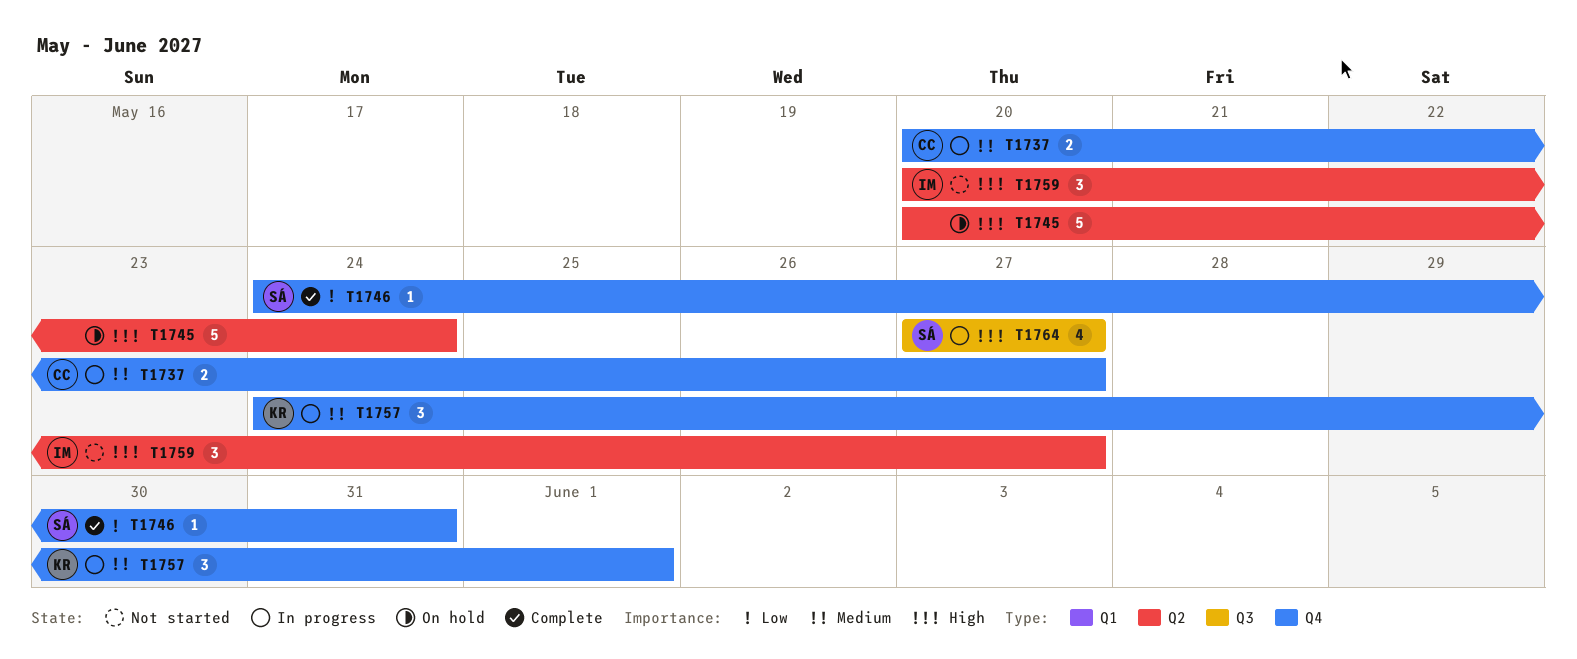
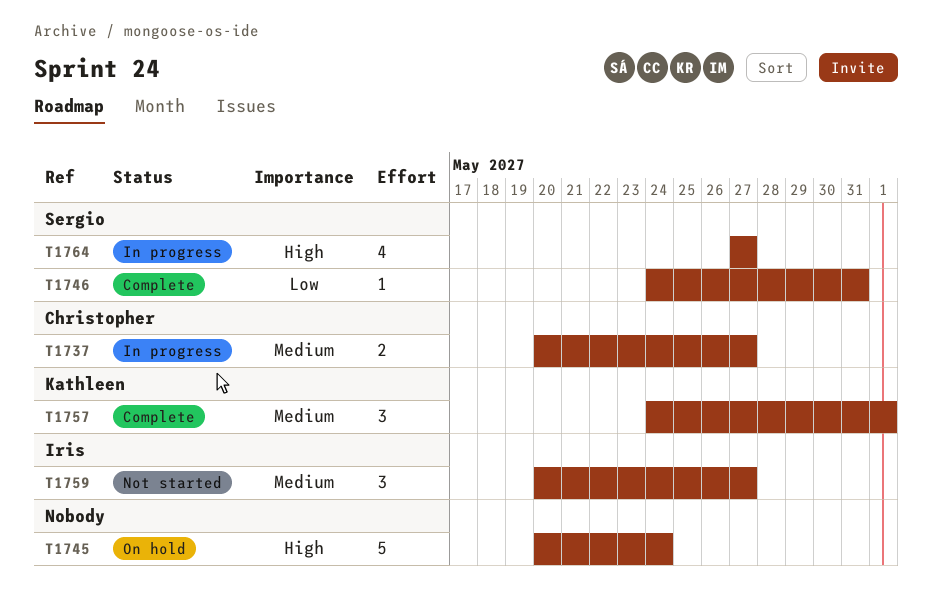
T1757, status: In progress -> Complete
T1759, priority: High -> Medium

